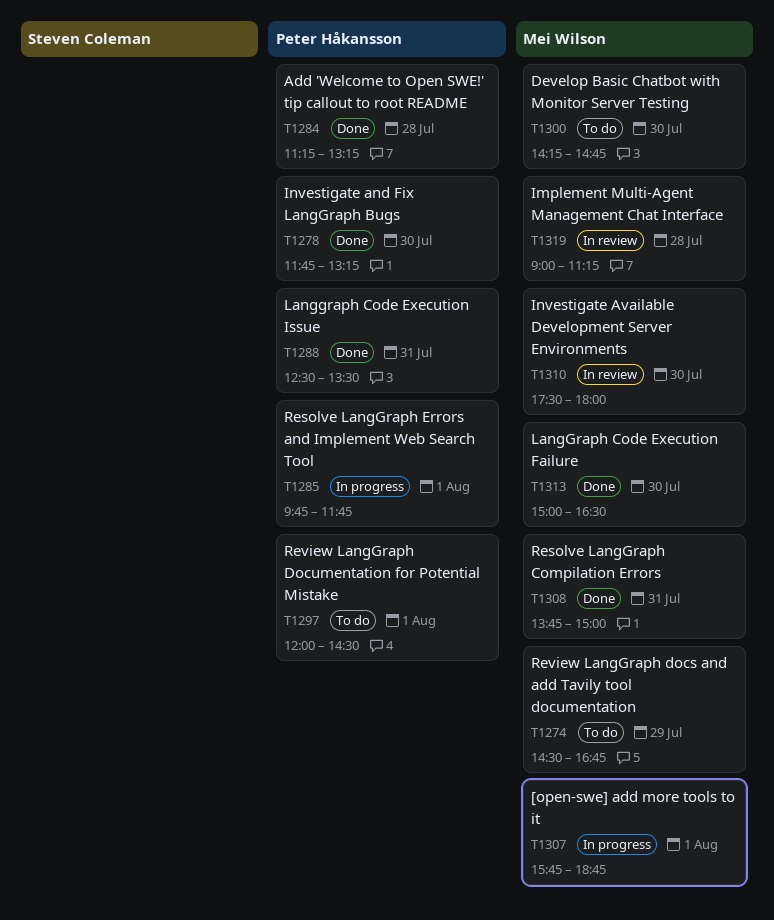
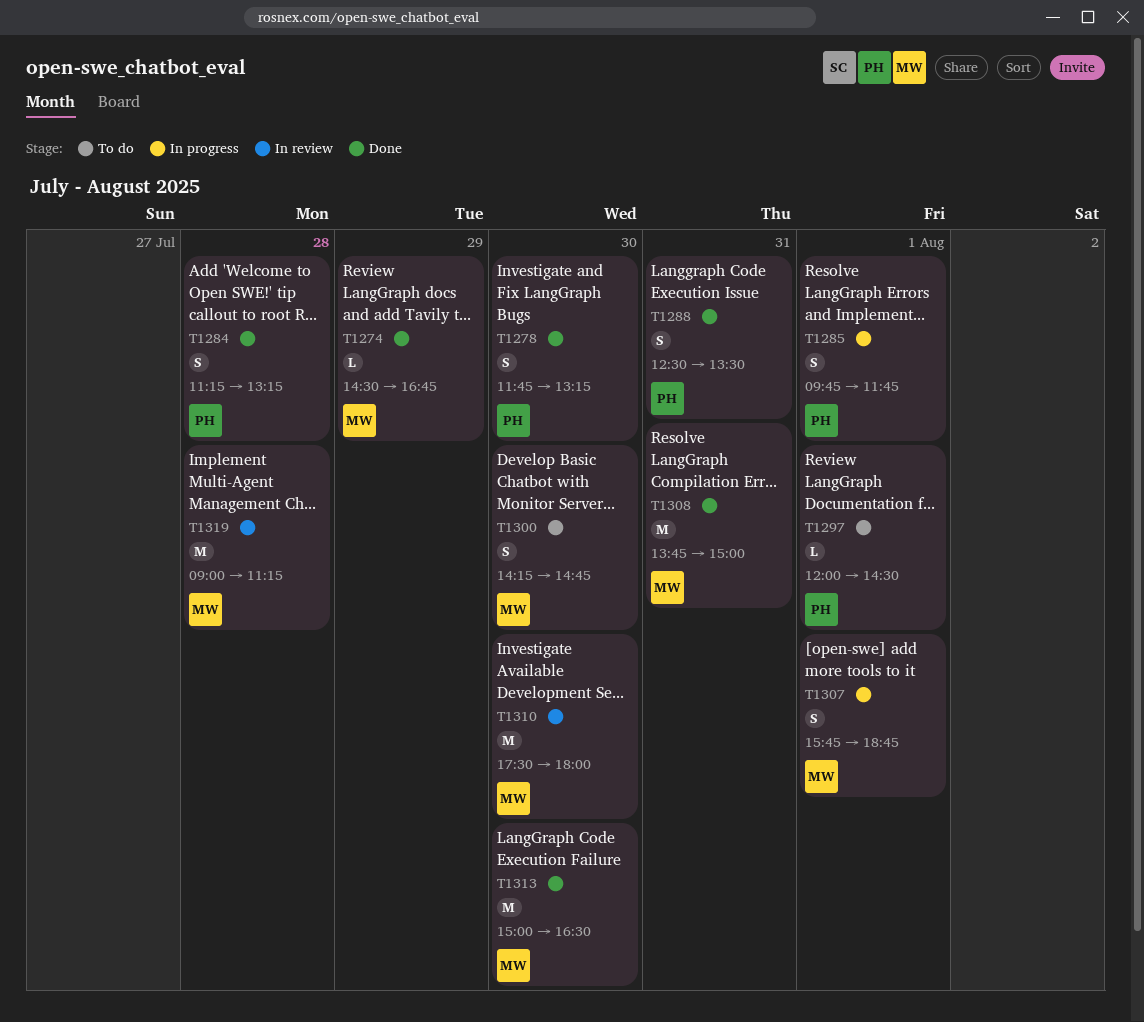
T1274, status: To do -> Done

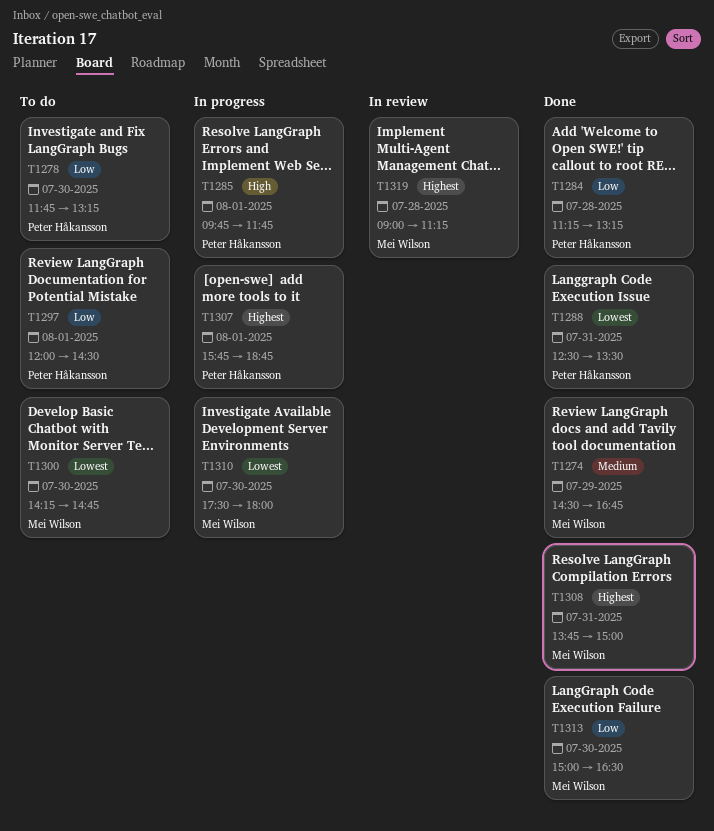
T1278, status: Done -> To do
T1307, owner: Mei Wilson -> Peter Håkansson
T1310, status: In review -> In progress

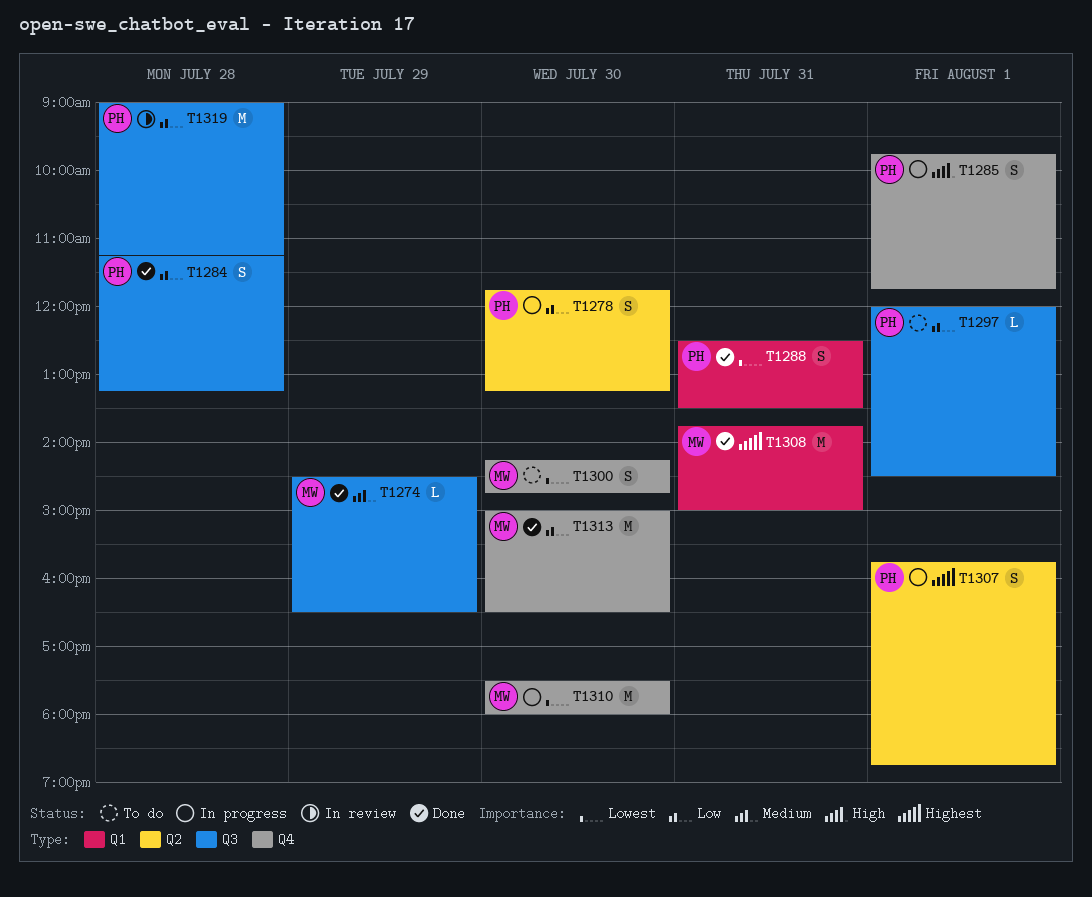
T1274, ends: 16:45 -> 16:30
T1278, status: To do -> In progress
T1319, owner: Mei Wilson -> Peter Håkansson
T1319, priority: Highest -> Low

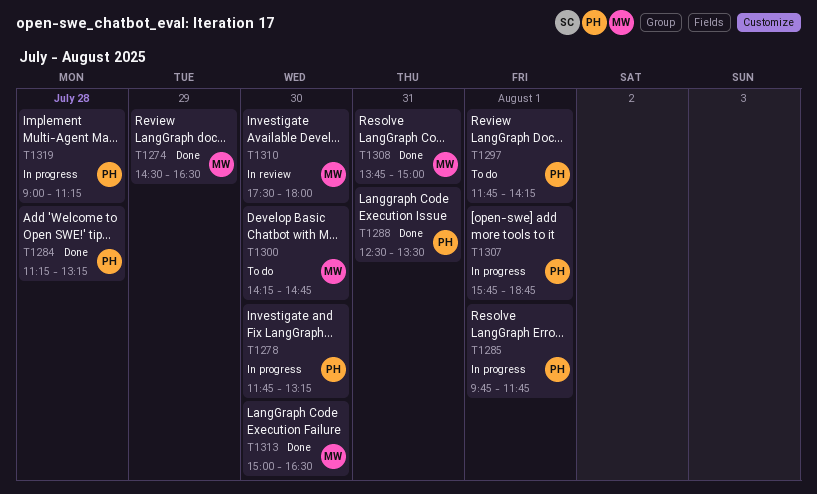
T1297, begins: 12:00 -> 11:45
T1297, ends: 14:30 -> 14:15
T1310, status: In progress -> In review
T1319, status: In review -> In progress

